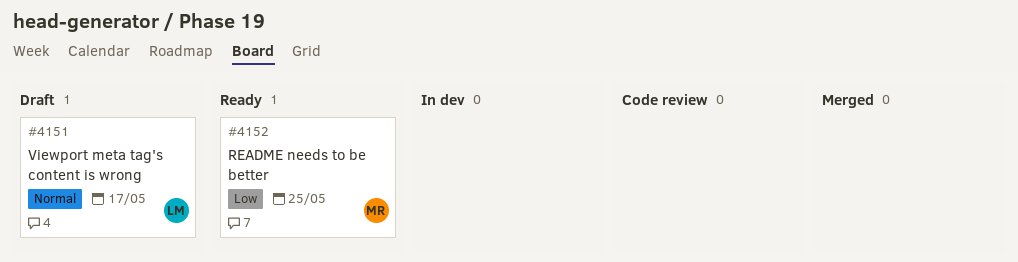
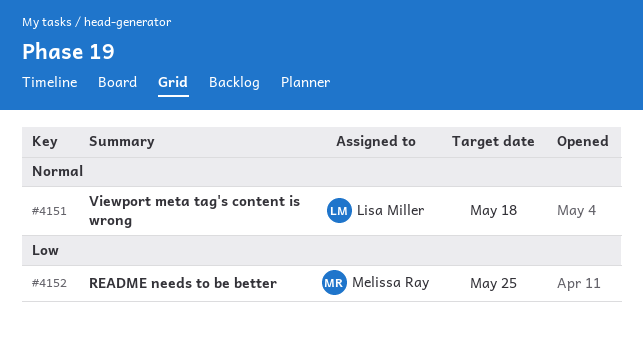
#4151, due: May 17 -> May 18

